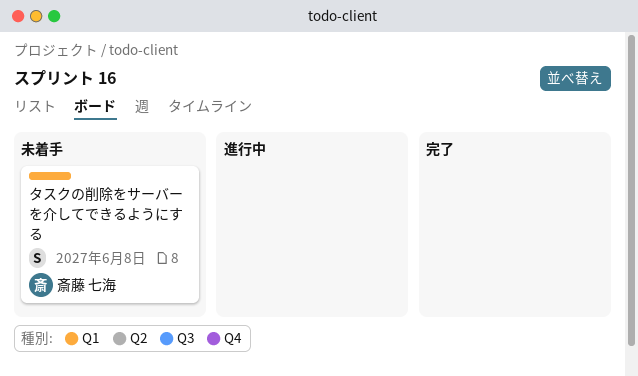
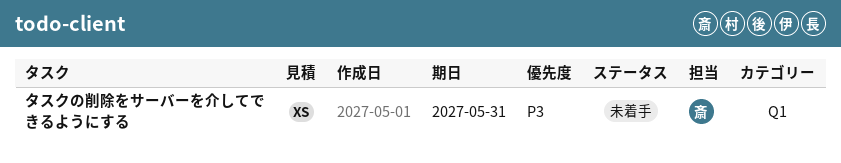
タスクの削除をサーバーを介してできるようにする, estimate: S -> XS
タスクの削除をサーバーを介してできるようにする, due: Jun 8 -> May 31

